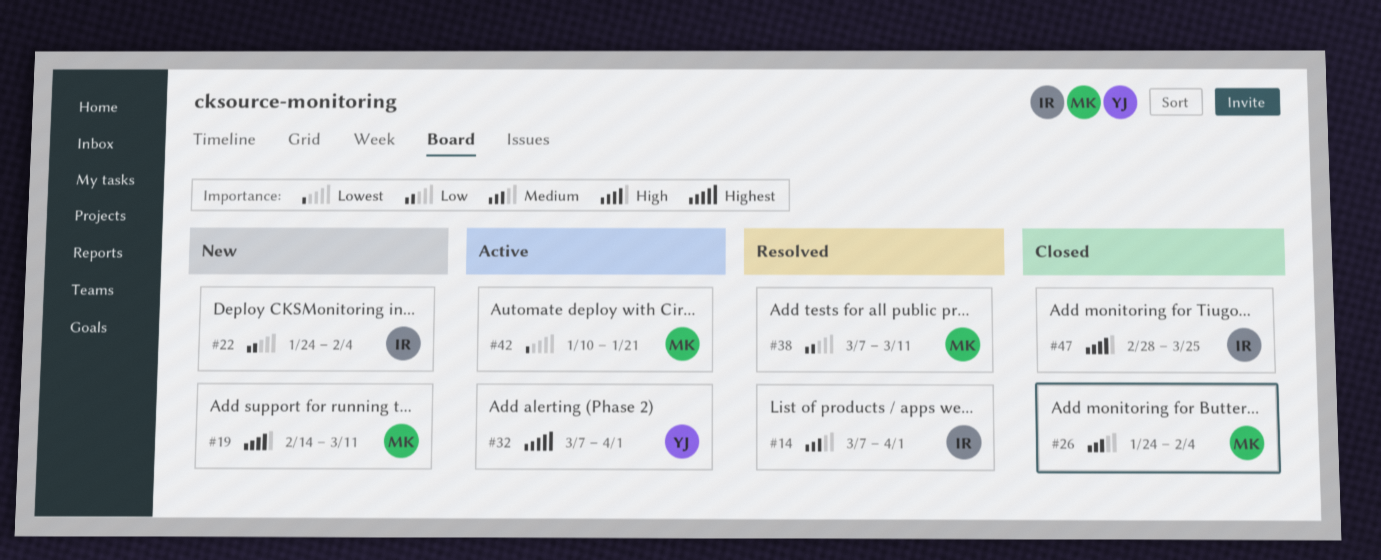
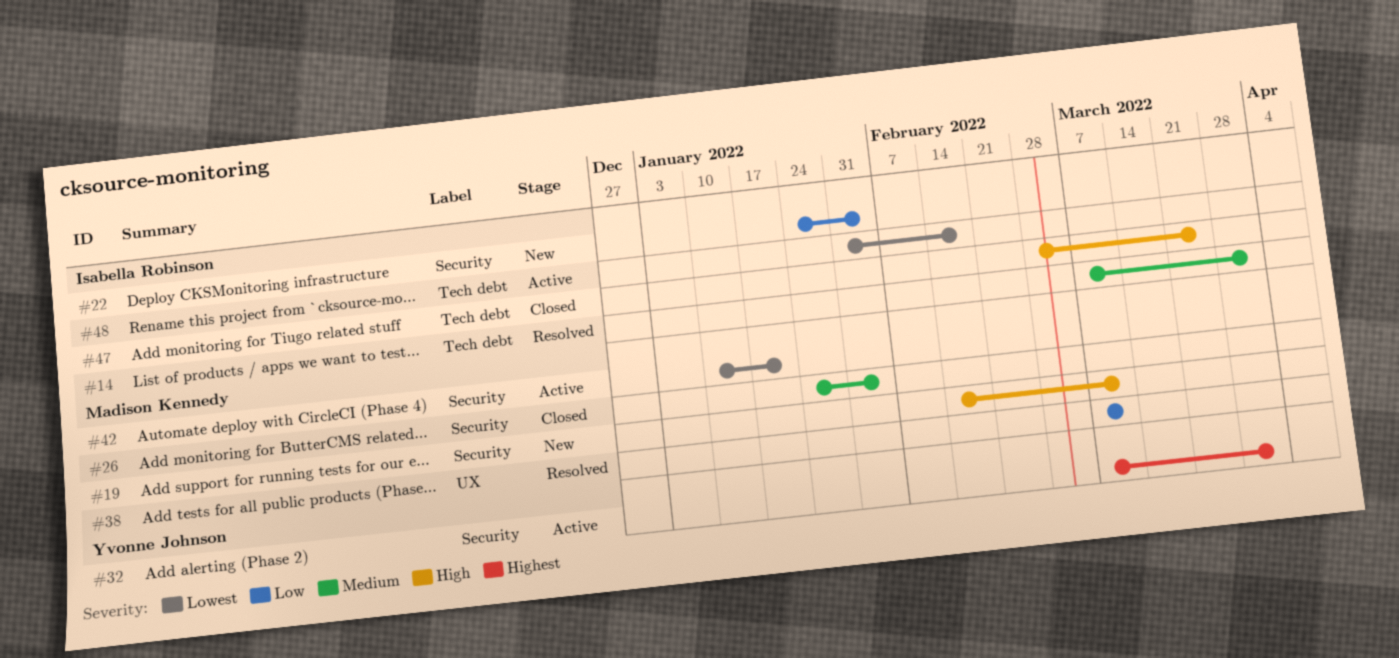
#48: none -> present

